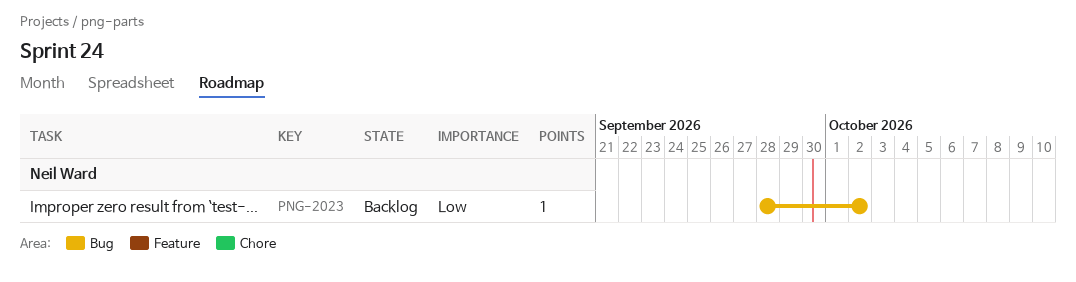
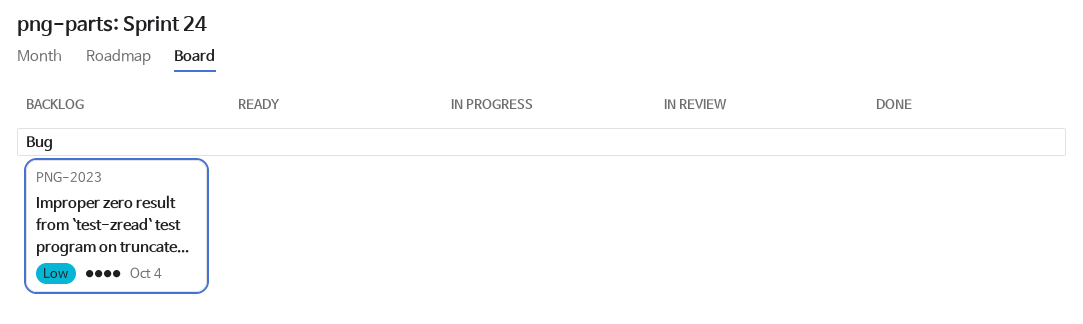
PNG-2023, estimate: 1 -> 4
PNG-2023, due: Oct 2 -> Oct 4

